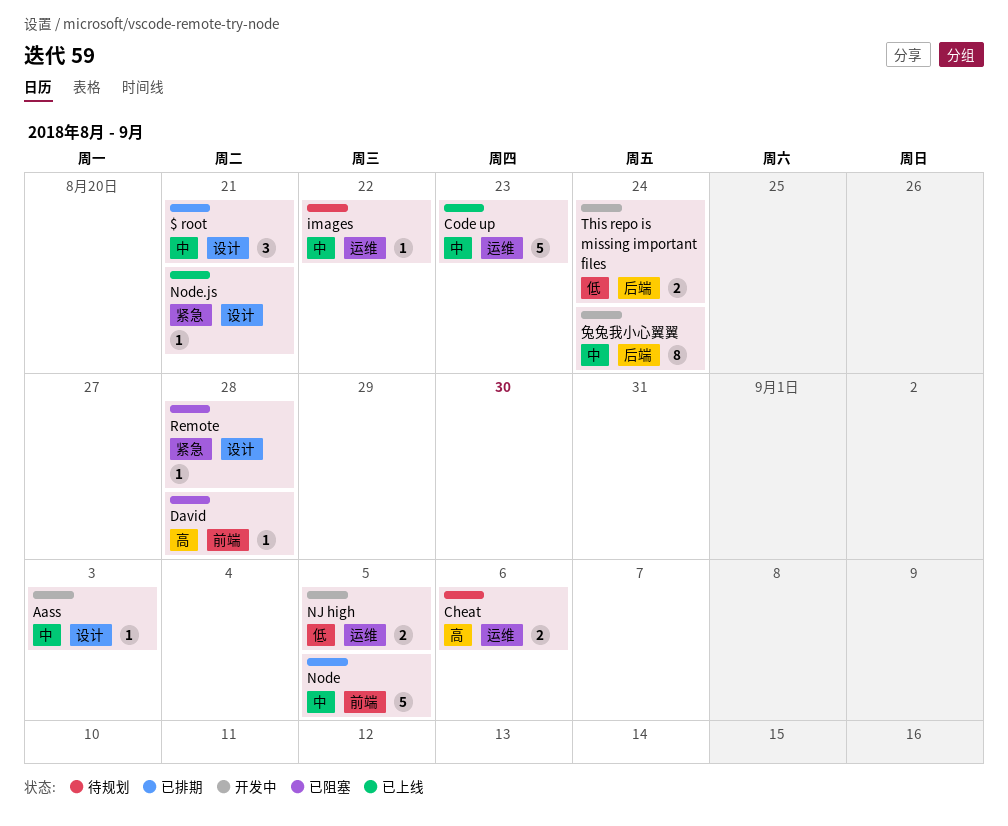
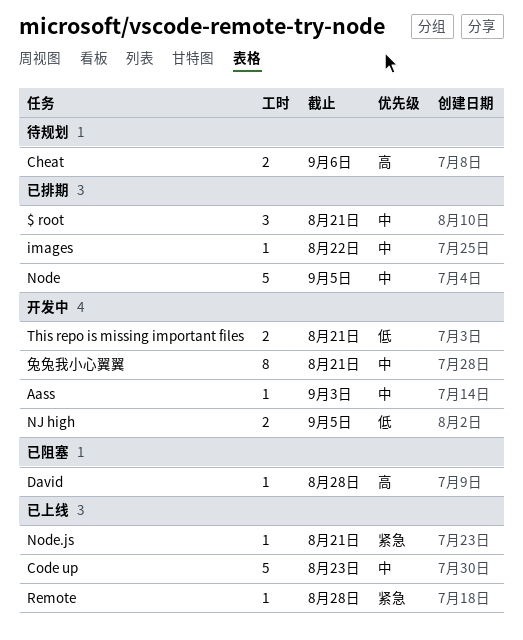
images, status: 待规划 -> 已排期
Remote, status: 已阻塞 -> 已上线
This repo is missing important files, due: Aug 24 -> Aug 21
兔兔我小心翼翼, due: Aug 24 -> Aug 21

